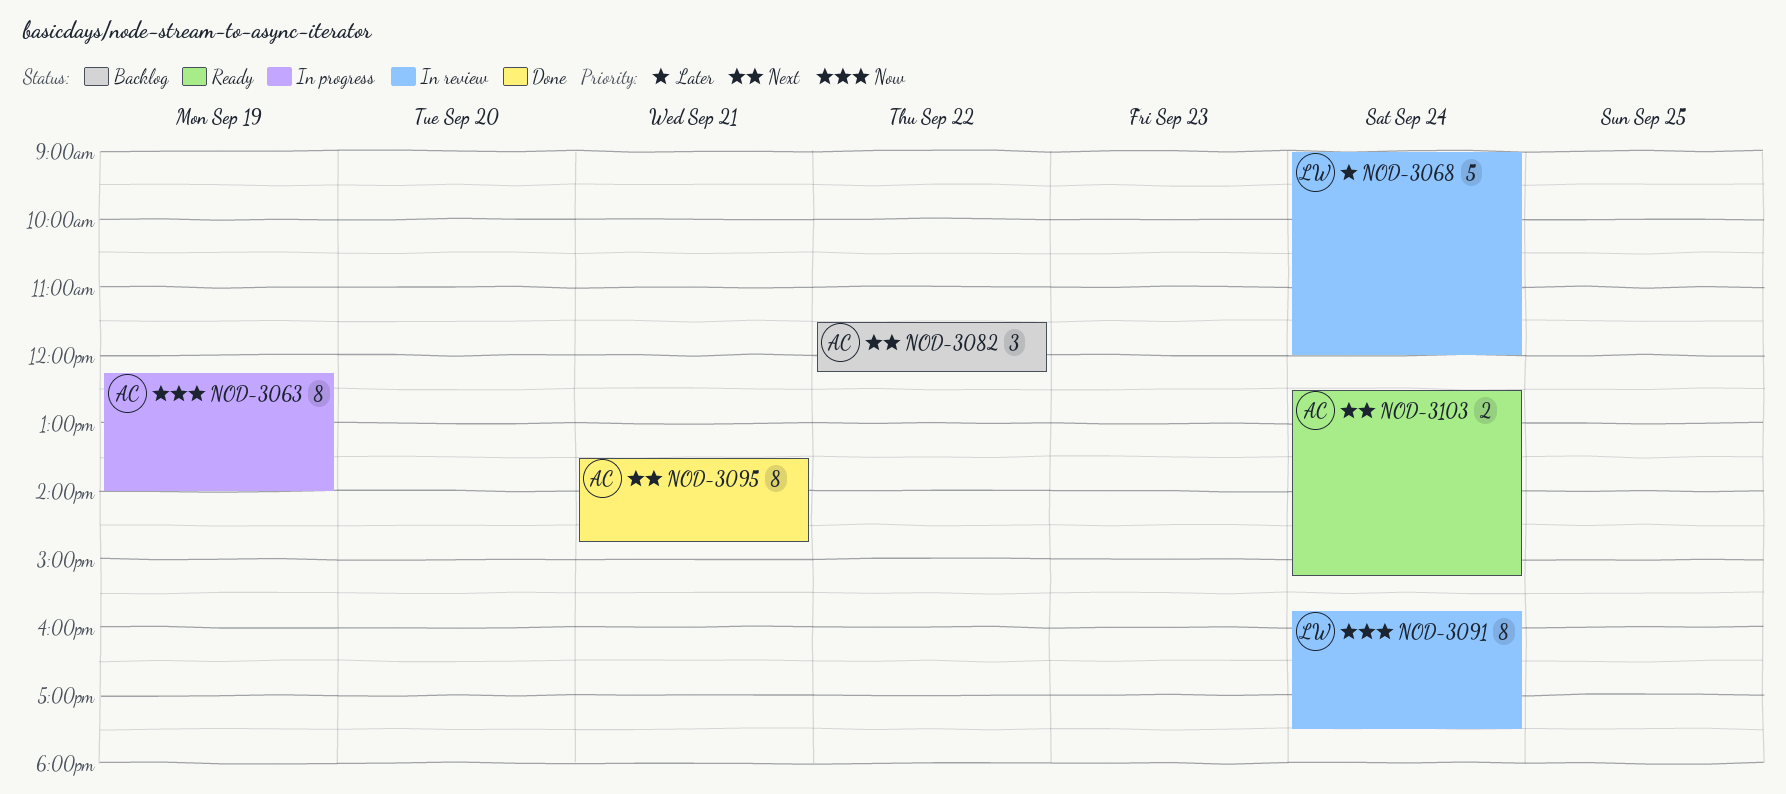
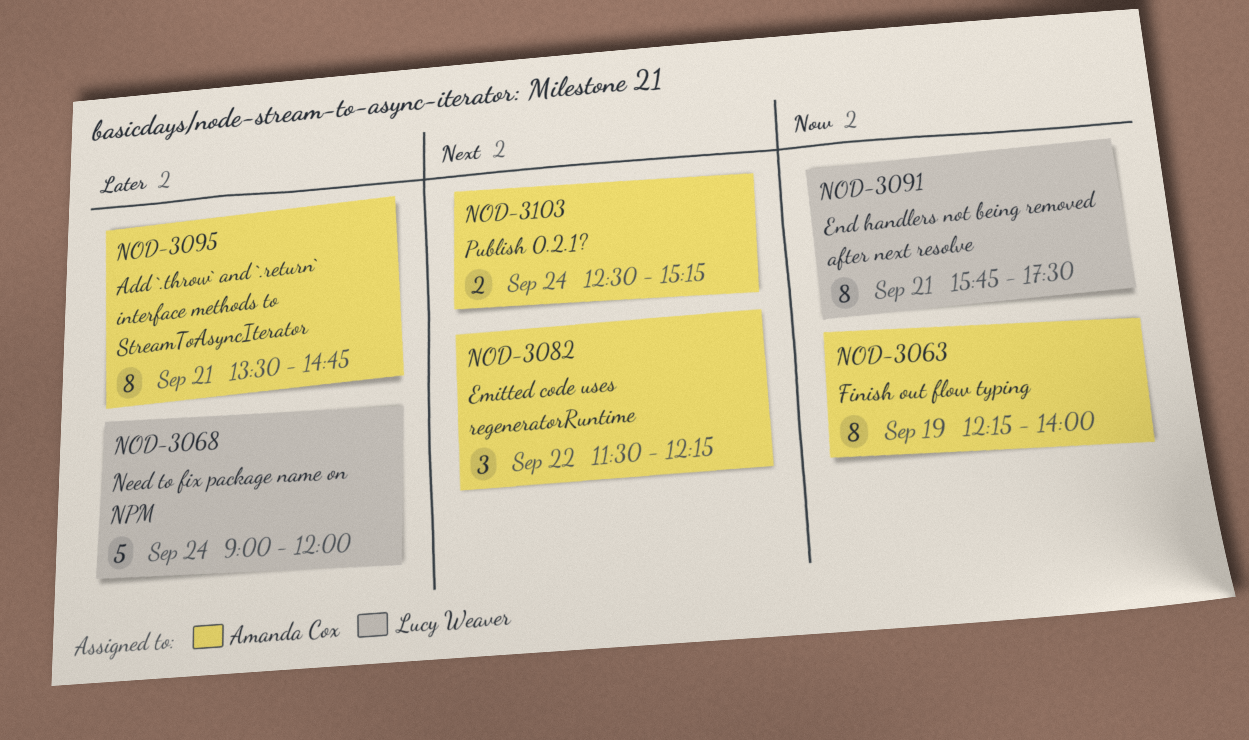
NOD-3091, day: Sep 24 -> Sep 21
NOD-3095, priority: Next -> Later

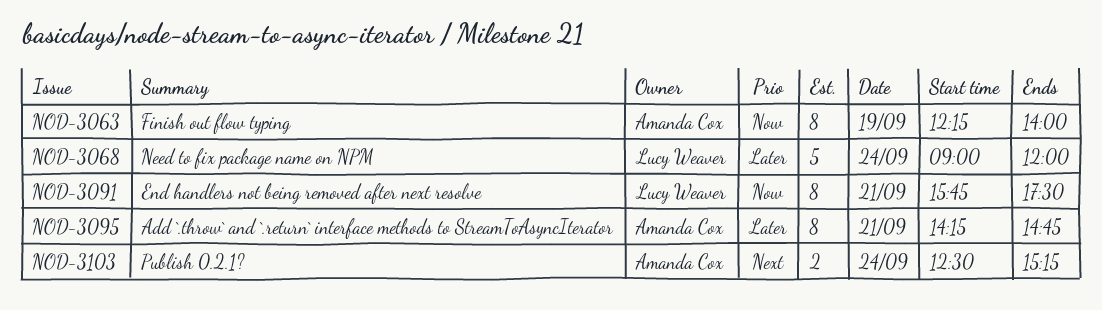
NOD-3082: present -> none
NOD-3095, begins: 13:30 -> 14:15

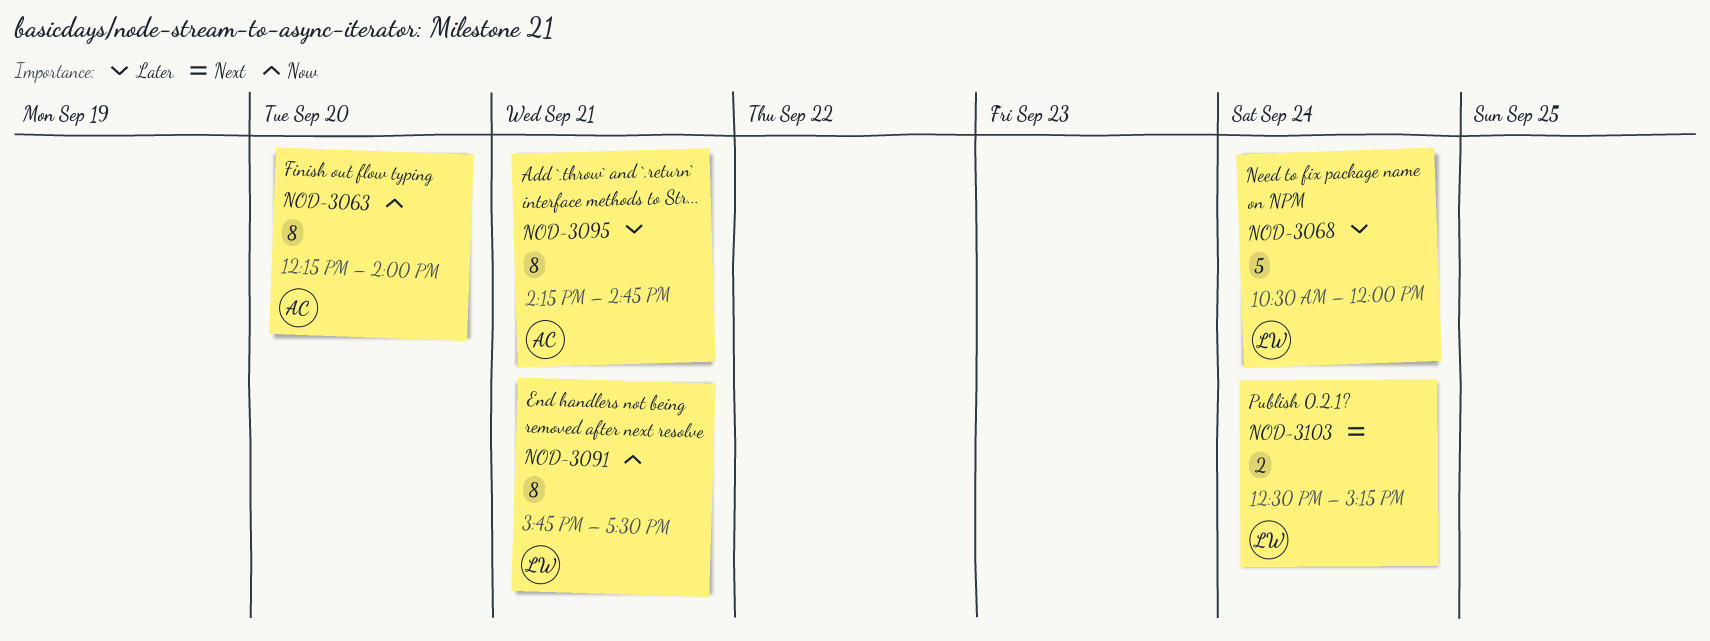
NOD-3063, day: Sep 19 -> Sep 20
NOD-3068, begins: 09:00 -> 10:30
NOD-3103, owner: Amanda Cox -> Lucy Weaver

